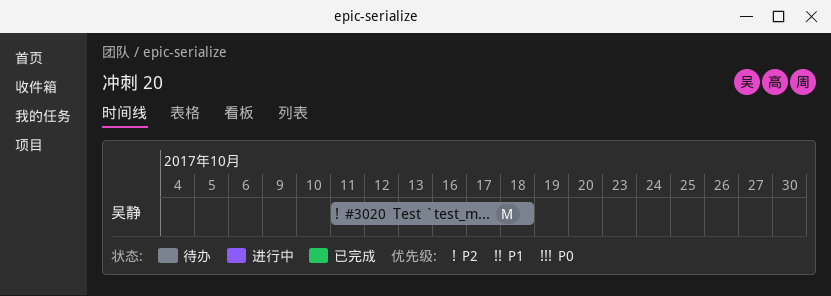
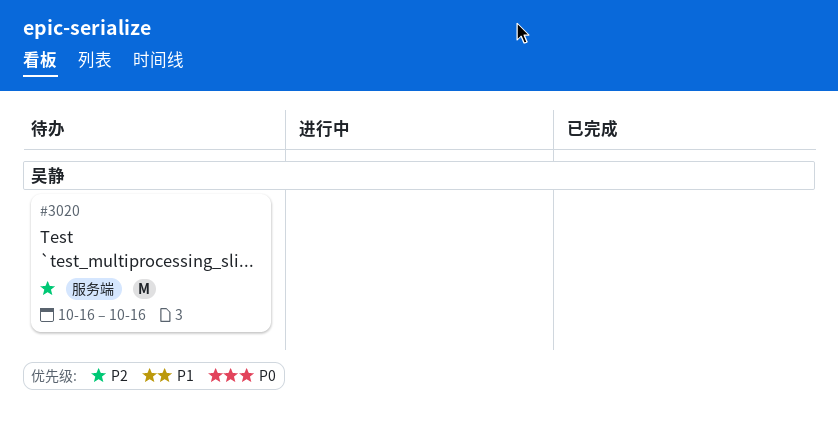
#3020, start: Oct 11 -> Oct 16
#3020, due: Oct 18 -> Oct 16

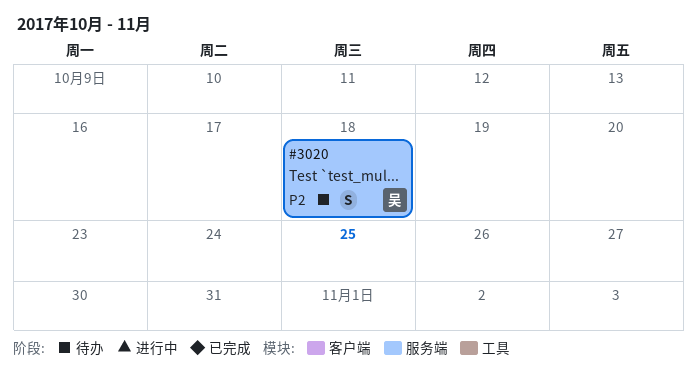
#3020, estimate: M -> S
#3020, due: Oct 16 -> Oct 18

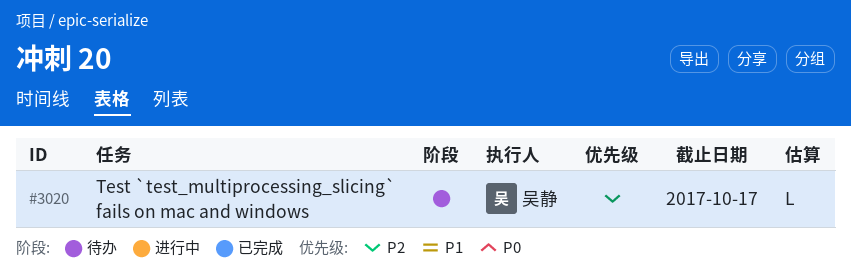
#3020, estimate: S -> L
#3020, due: Oct 18 -> Oct 17

